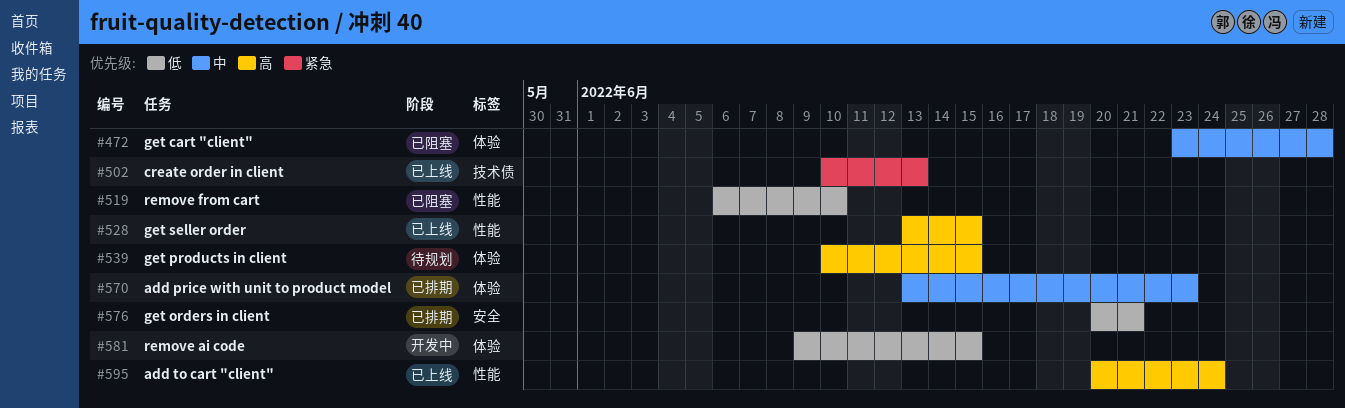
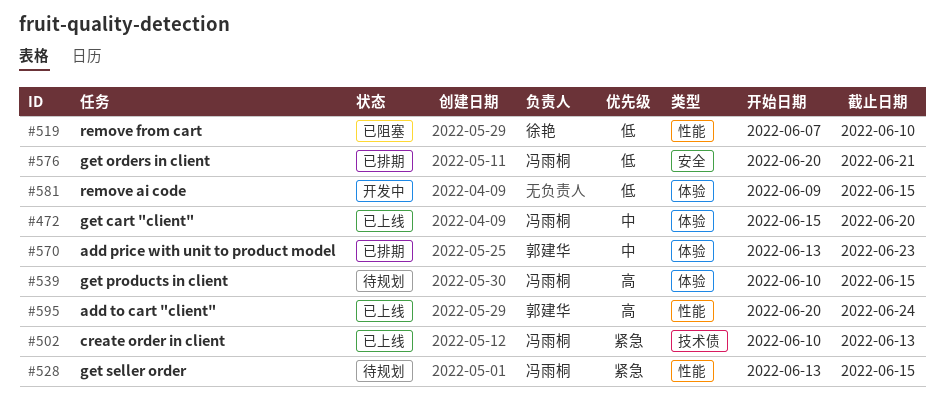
#472, status: 已阻塞 -> 已上线
#472, start: Jun 23 -> Jun 15
#472, due: Jun 28 -> Jun 20
#519, start: Jun 6 -> Jun 7
#528, status: 已上线 -> 待规划
#528, priority: 高 -> 紧急

